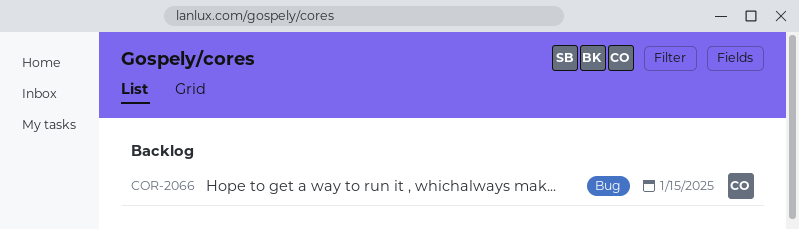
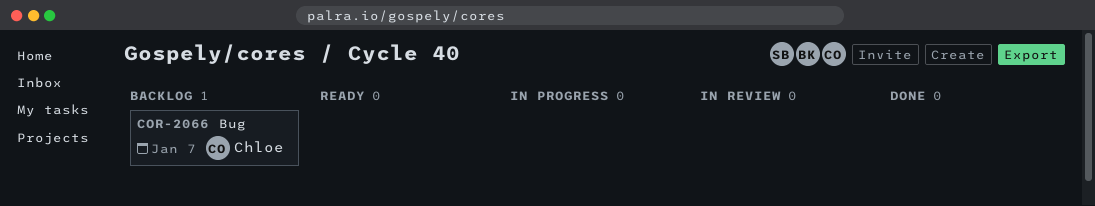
COR-2066, due: Jan 15 -> Jan 7

